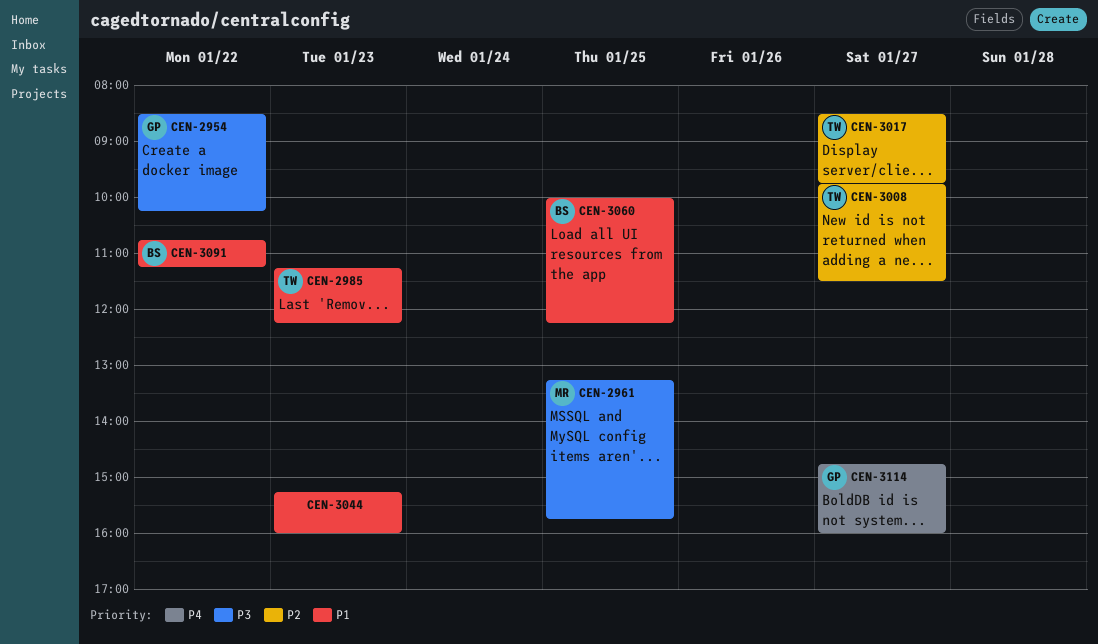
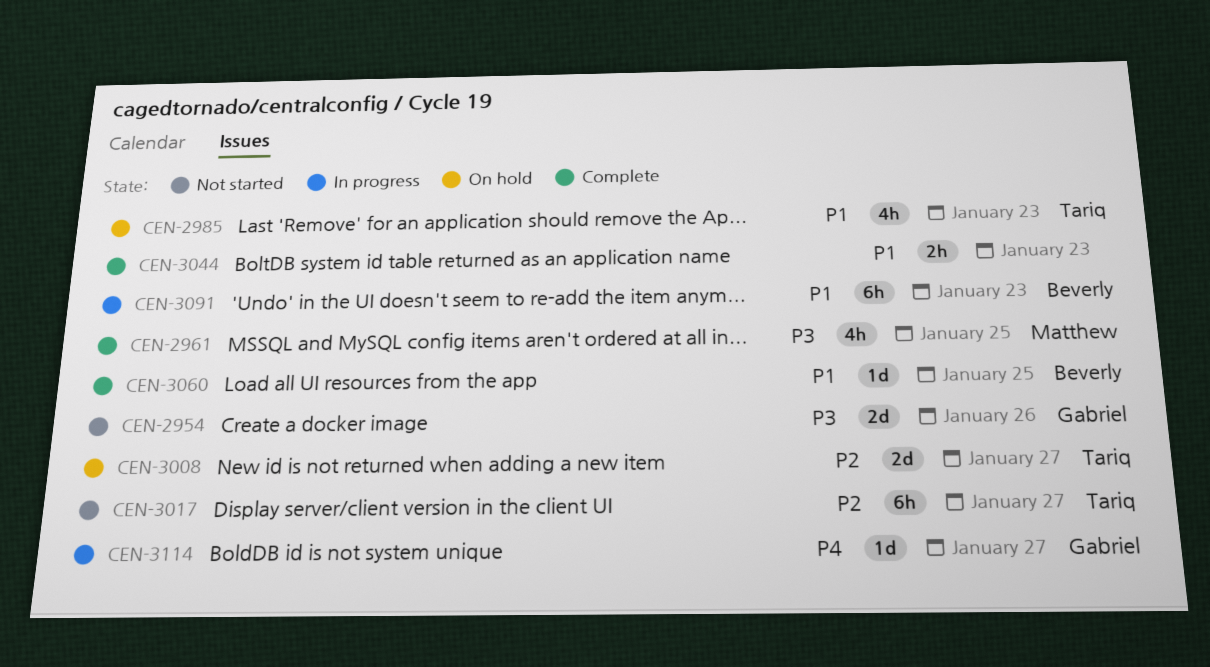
CEN-2954, day: Jan 22 -> Jan 26
CEN-3091, day: Jan 22 -> Jan 23

